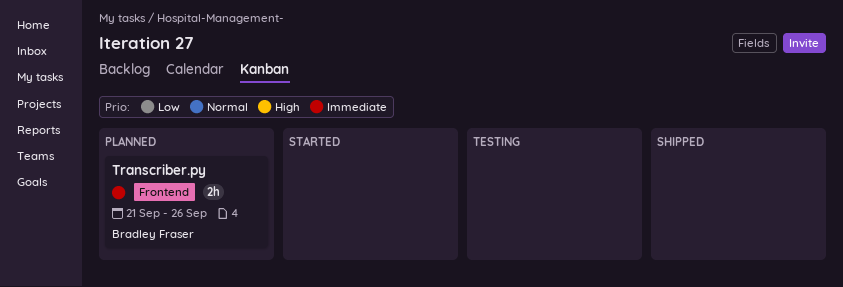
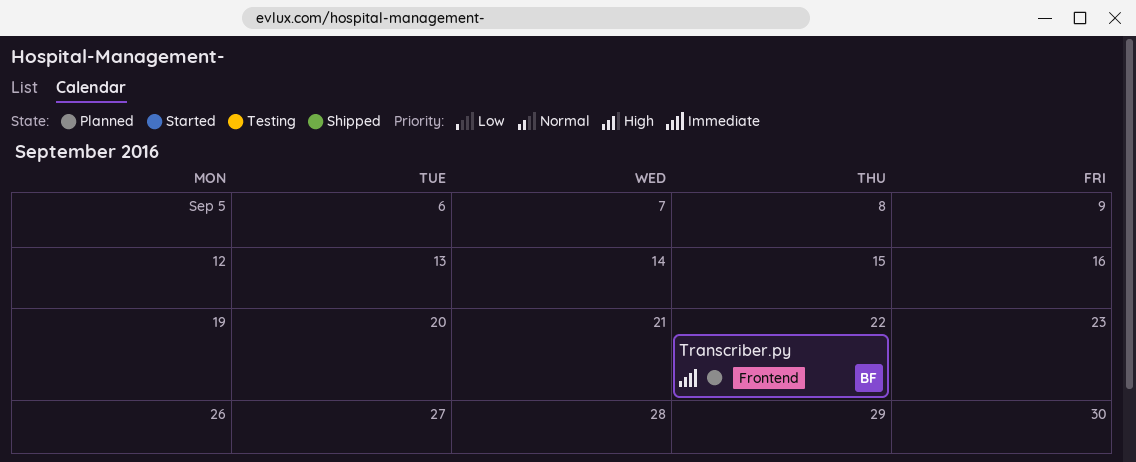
Transcriber.py, due: Sep 26 -> Sep 22

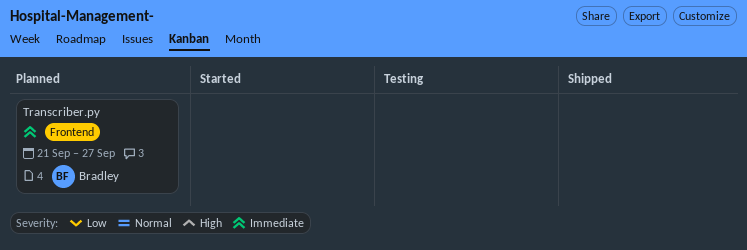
Transcriber.py, due: Sep 22 -> Sep 27

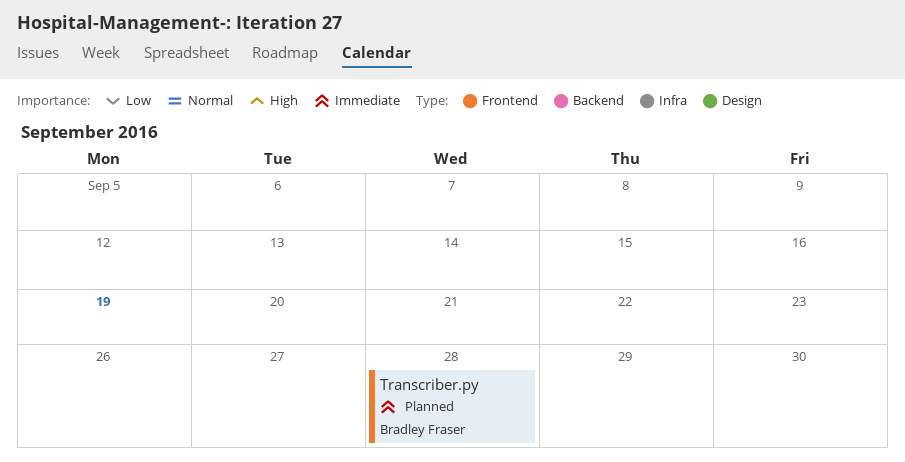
Transcriber.py, due: Sep 27 -> Sep 28

